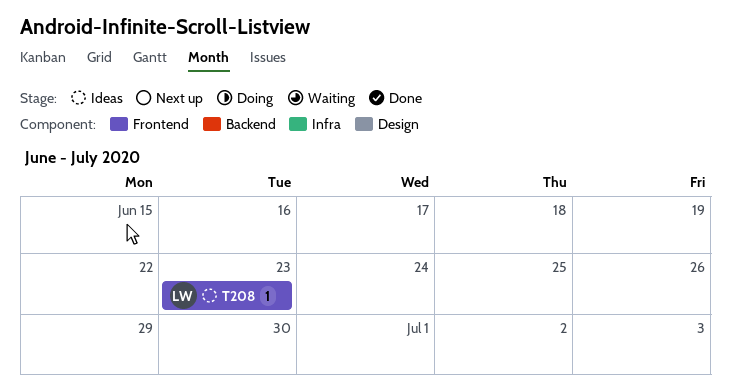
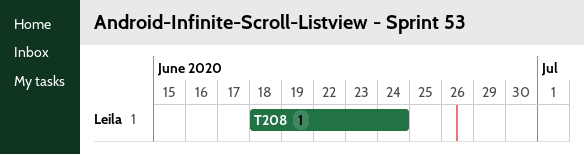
T208, start: Jun 23 -> Jun 18
T208, due: Jun 23 -> Jun 24

